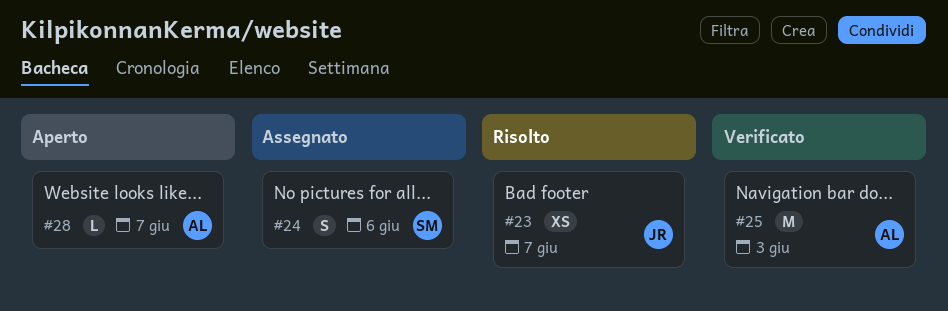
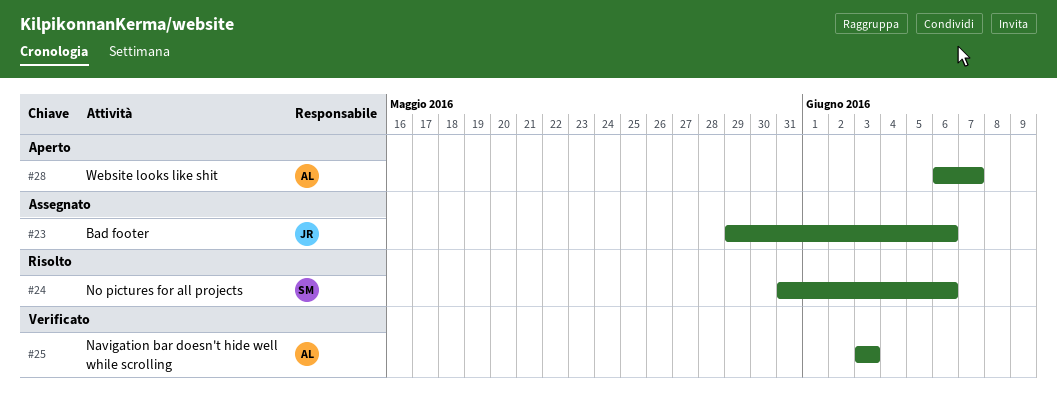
#23, status: Risolto -> Assegnato
#23, due: Jun 7 -> Jun 6
#24, status: Assegnato -> Risolto

